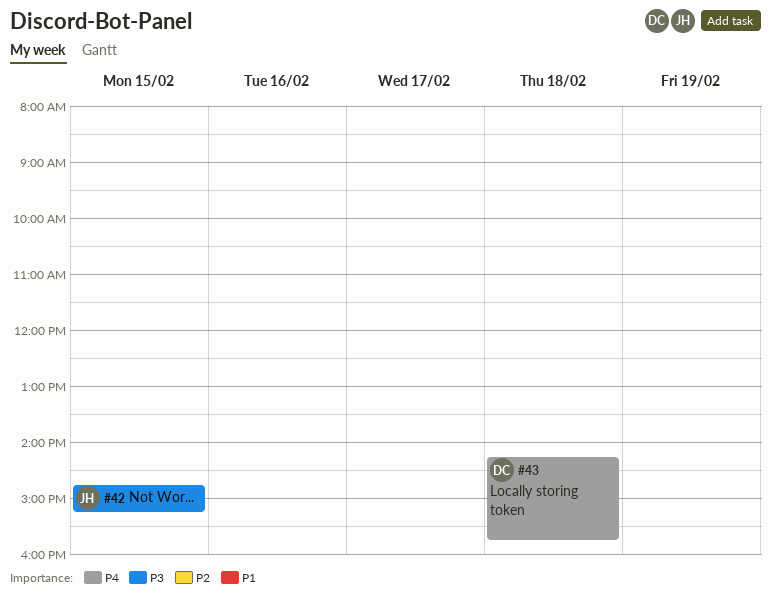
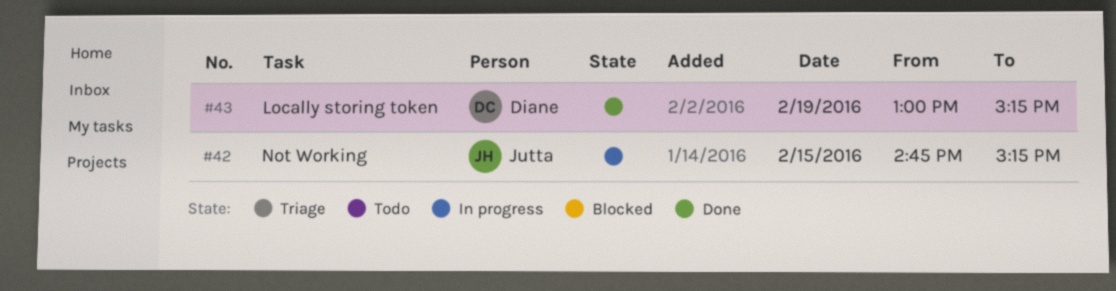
#43, day: Feb 18 -> Feb 19
#43, begins: 14:15 -> 13:00
#43, ends: 15:45 -> 15:15

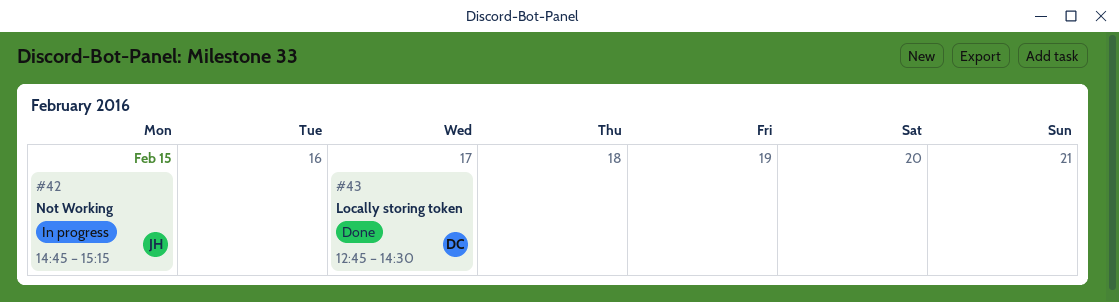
#43, day: Feb 19 -> Feb 17
#43, begins: 13:00 -> 12:45
#43, ends: 15:15 -> 14:30

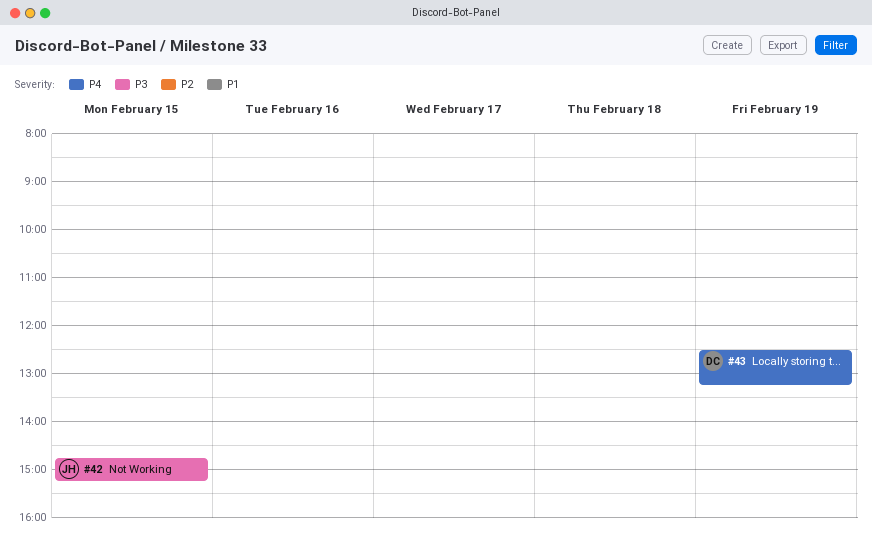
#43, day: Feb 17 -> Feb 19
#43, begins: 12:45 -> 12:30
#43, ends: 14:30 -> 13:15

